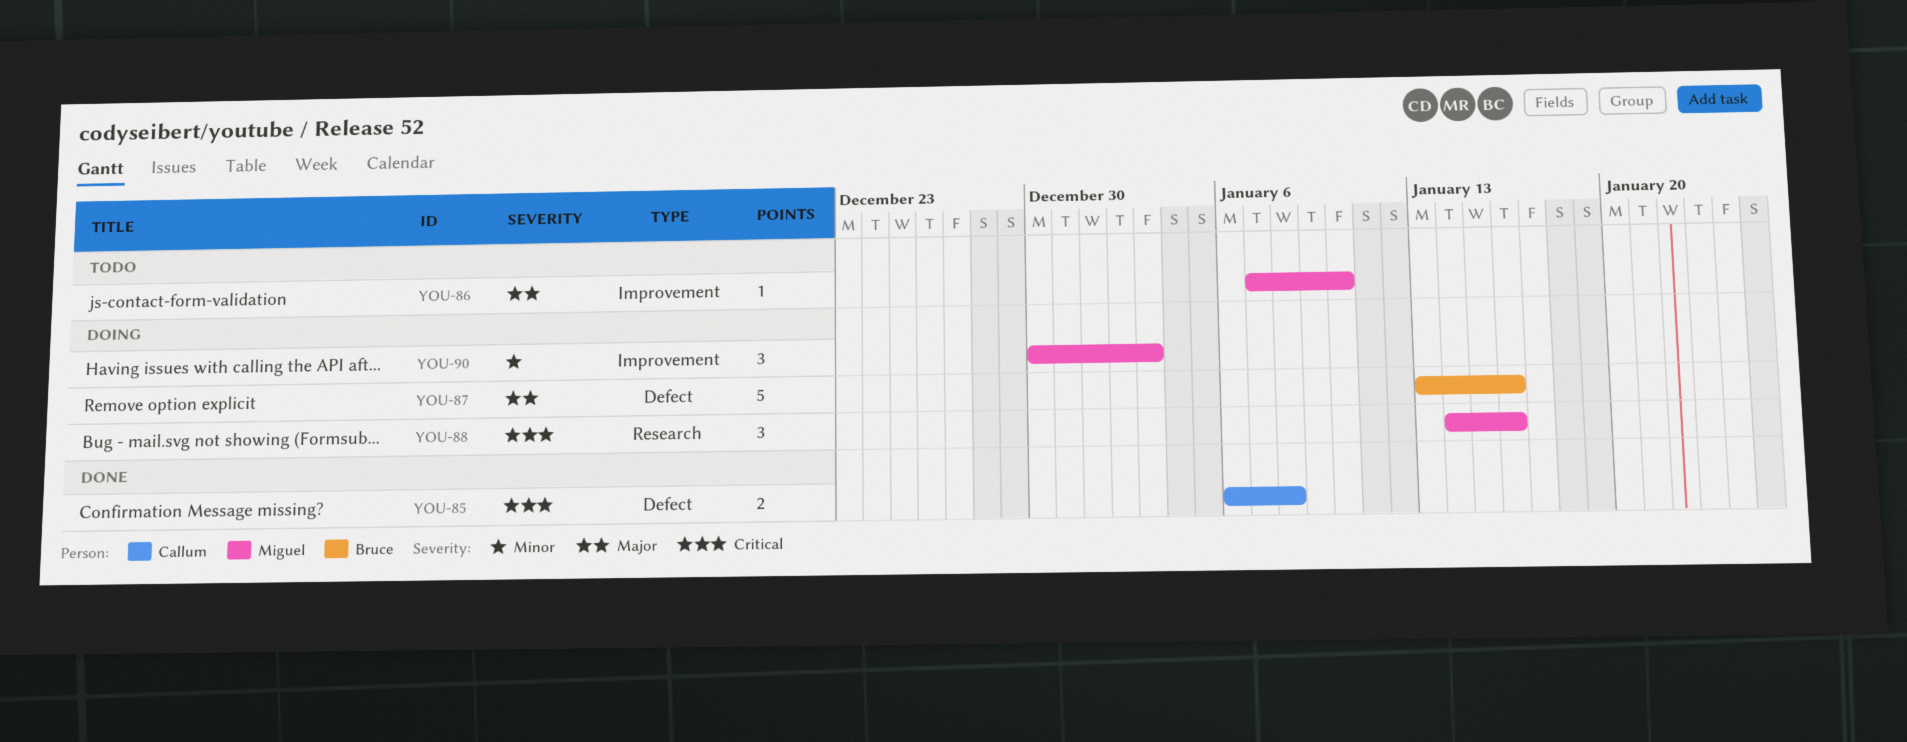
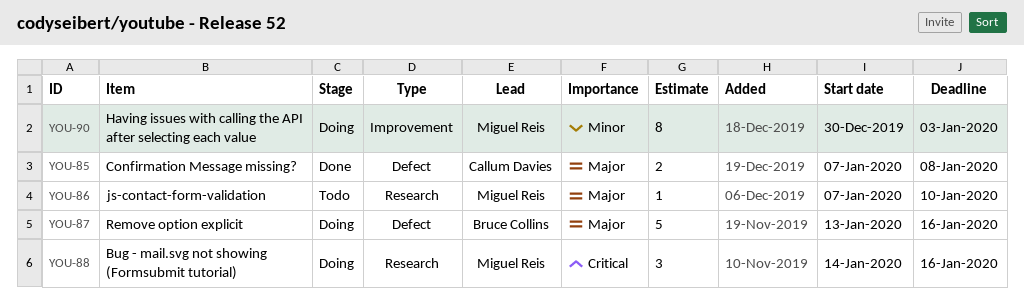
YOU-85, priority: Critical -> Major
YOU-85, start: Jan 6 -> Jan 7
YOU-86, label: Improvement -> Research
YOU-90, estimate: 3 -> 8

